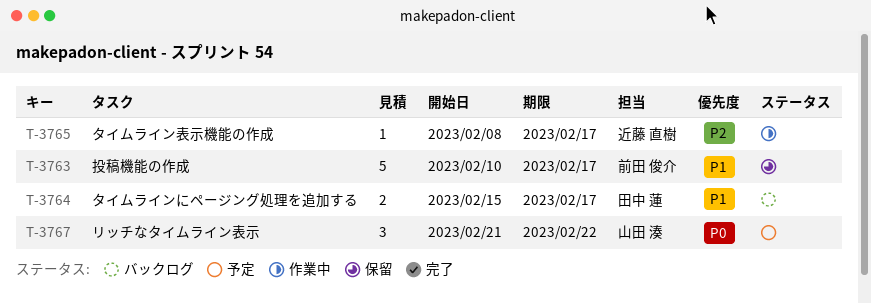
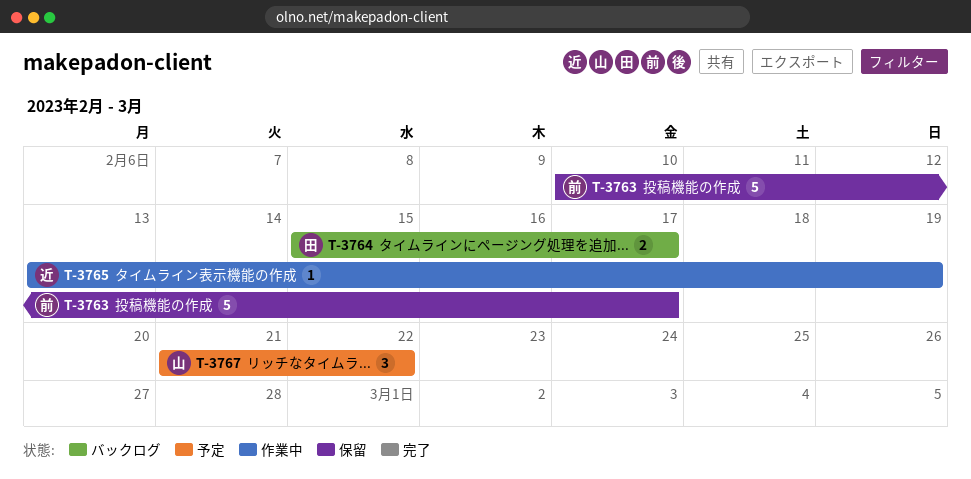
T-3765, start: Feb 8 -> Feb 13
T-3765, due: Feb 17 -> Feb 19

